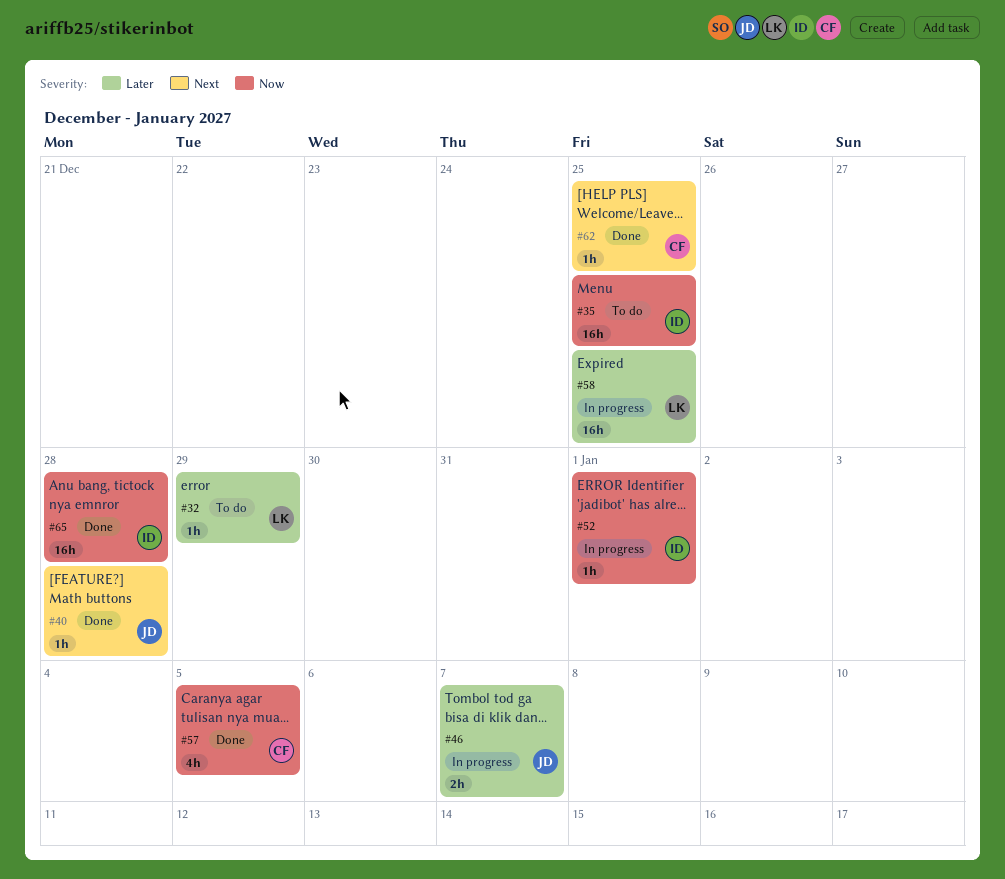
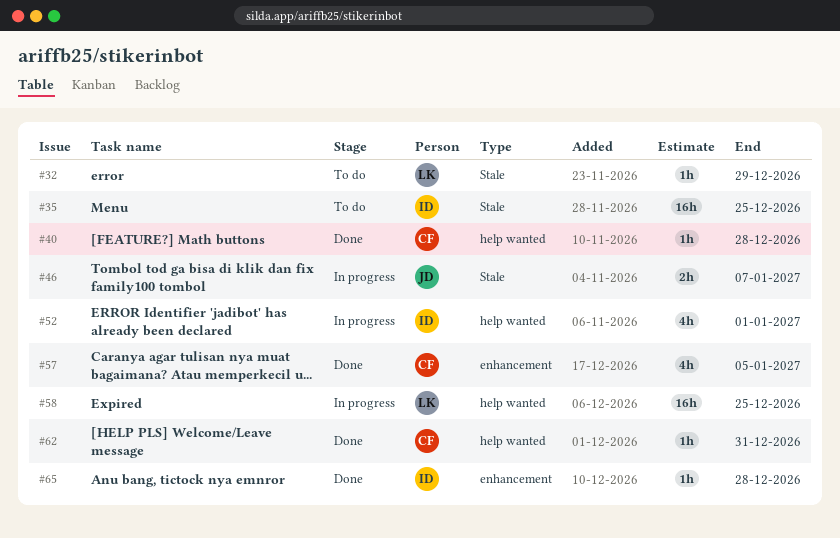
#40, owner: JD -> CF
#52, estimate: 1h -> 4h
#62, due: Dec 25 -> Dec 31
#65, estimate: 16h -> 1h

